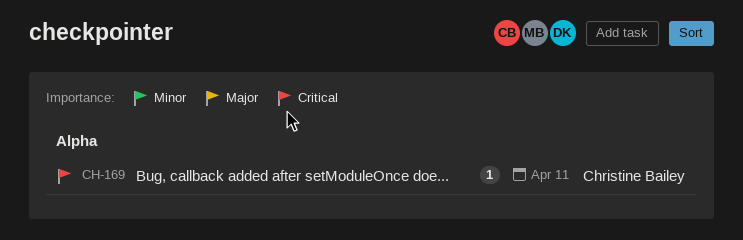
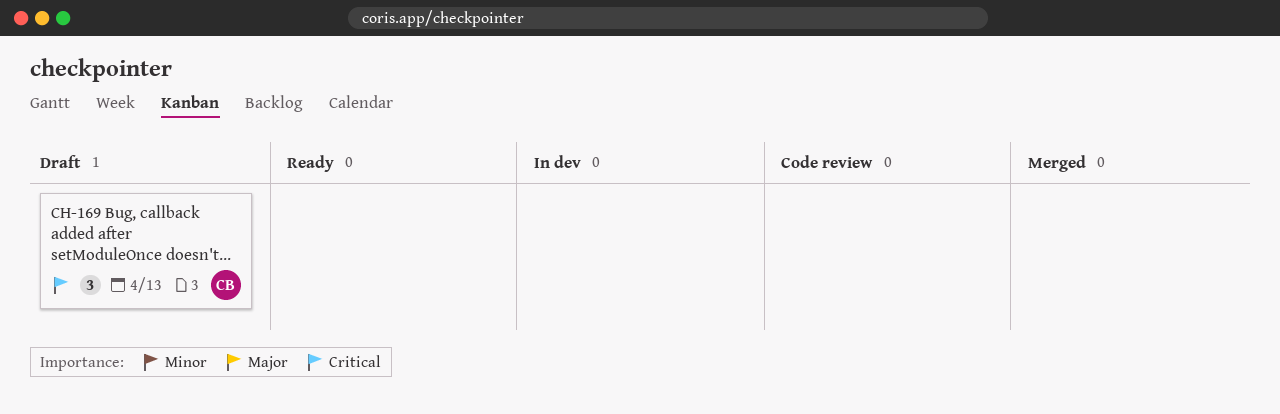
CH-169, estimate: 1 -> 3
CH-169, due: Apr 11 -> Apr 13

